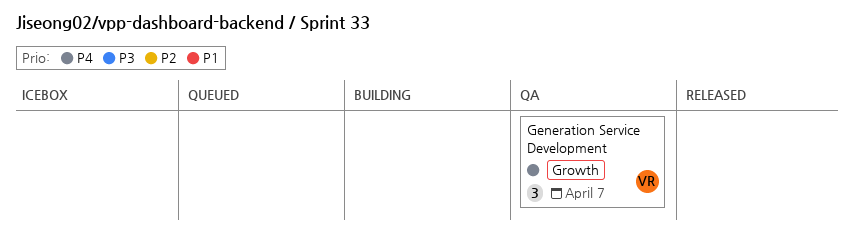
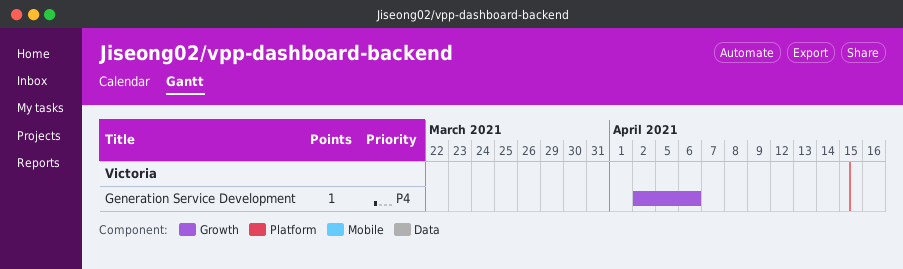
Generation Service Development, estimate: 3 -> 1
Generation Service Development, due: Apr 7 -> Apr 6

